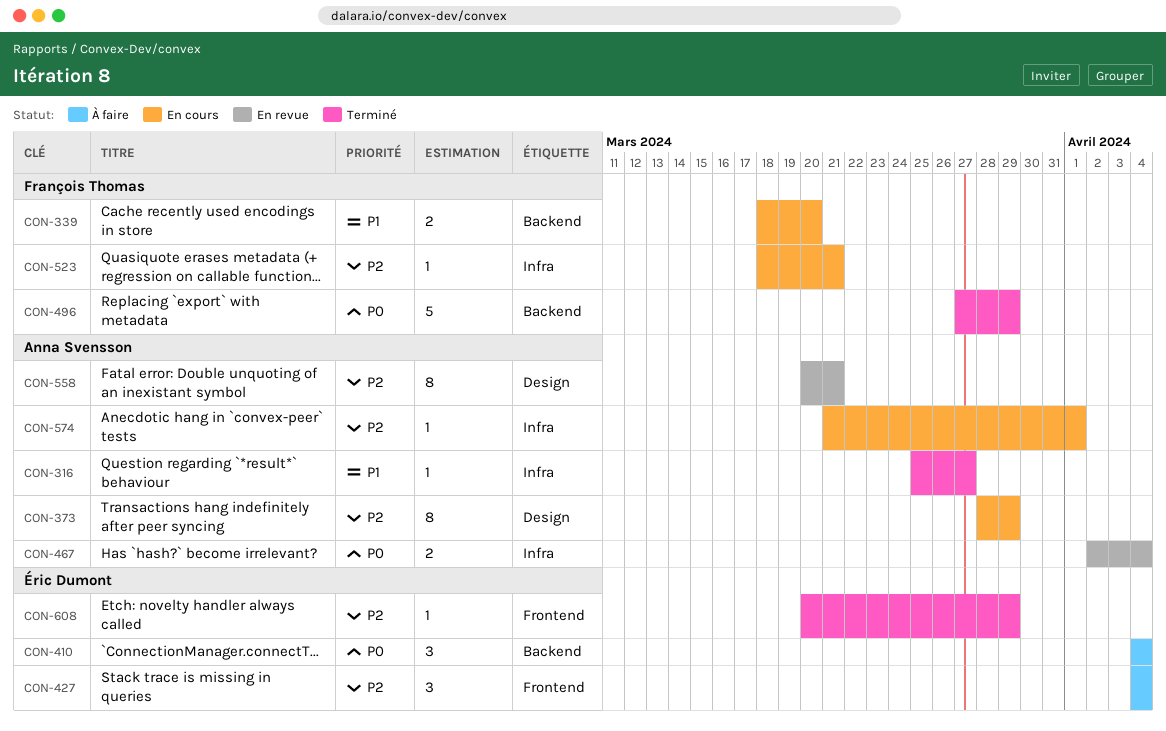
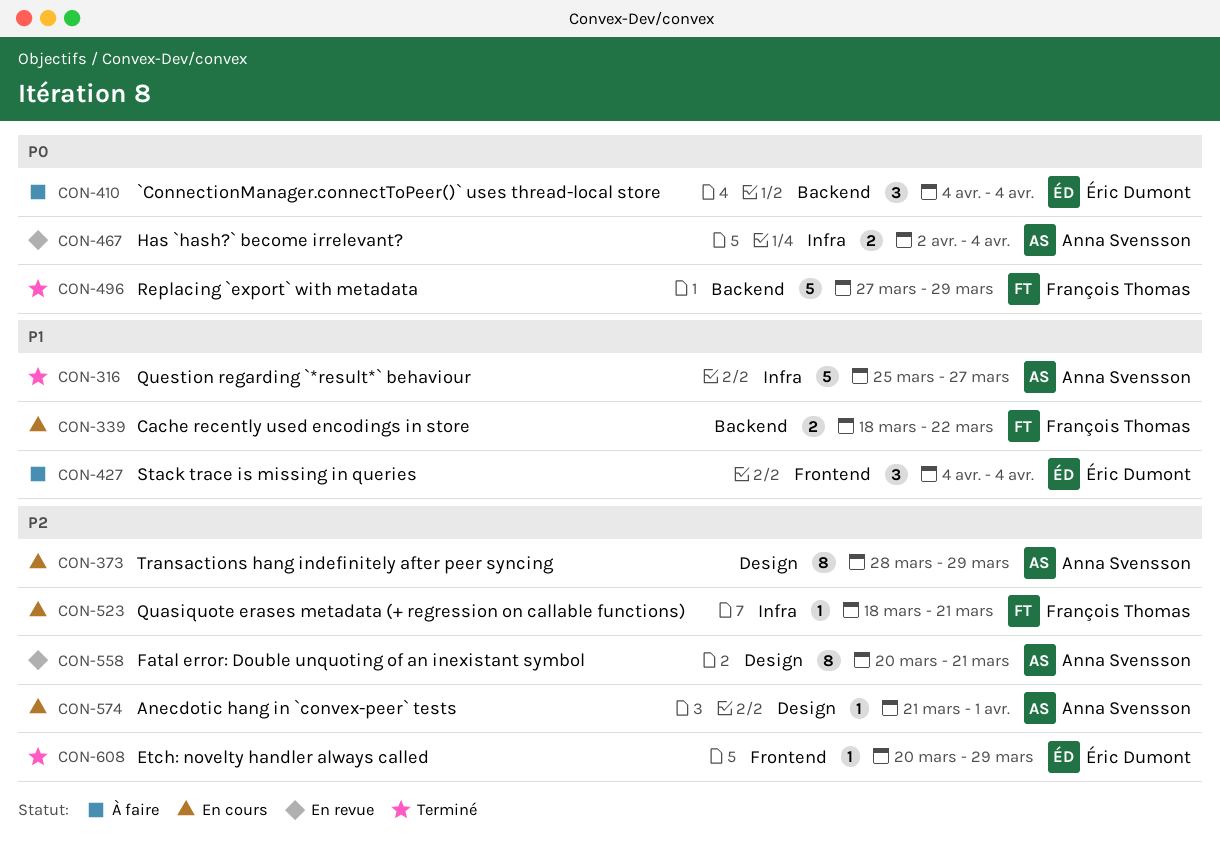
CON-316, estimate: 1 -> 5
CON-339, due: Mar 20 -> Mar 22
CON-427, priority: P2 -> P1
CON-574, label: Infra -> Design

